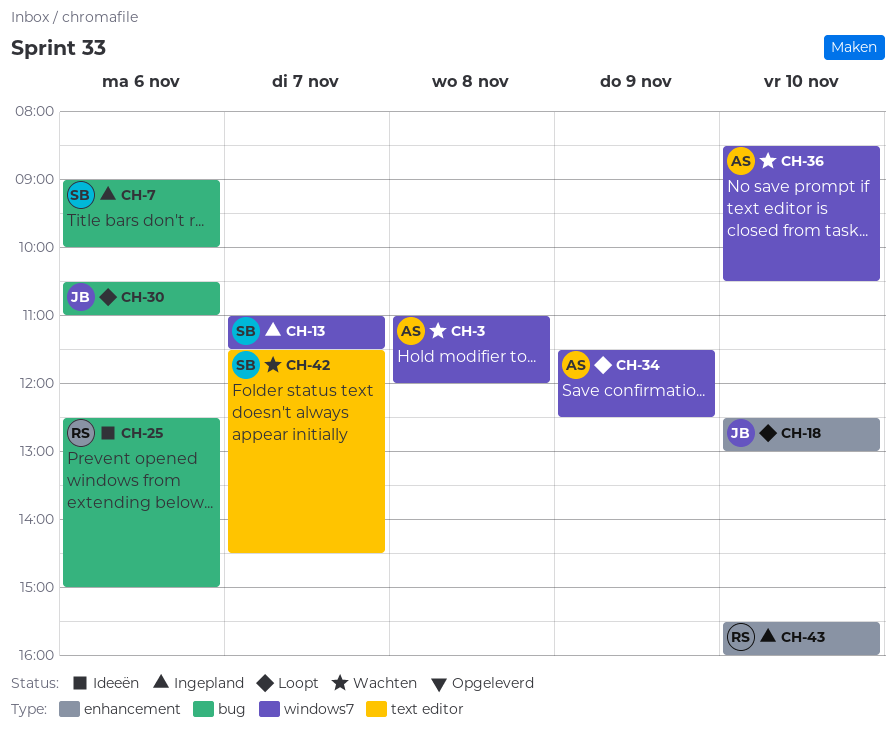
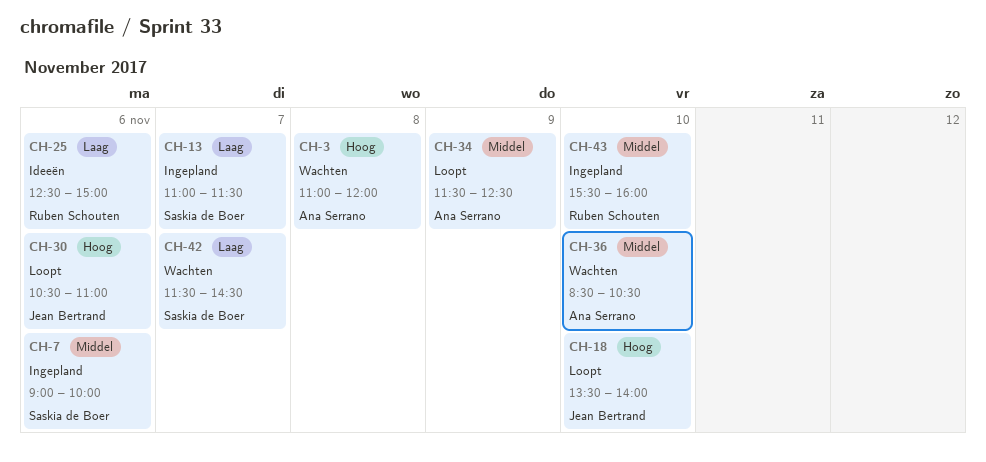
CH-18, begins: 12:30 -> 13:30
CH-18, ends: 13:00 -> 14:00

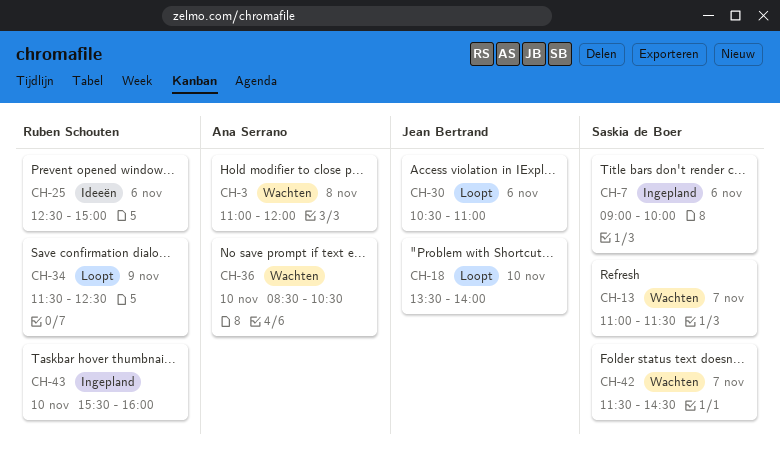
CH-13, status: Ingepland -> Wachten
CH-34, owner: Ana Serrano -> Ruben Schouten

